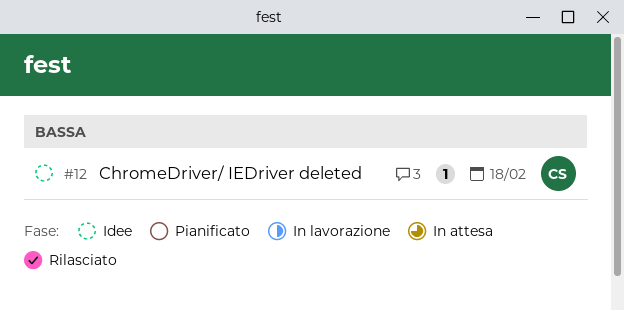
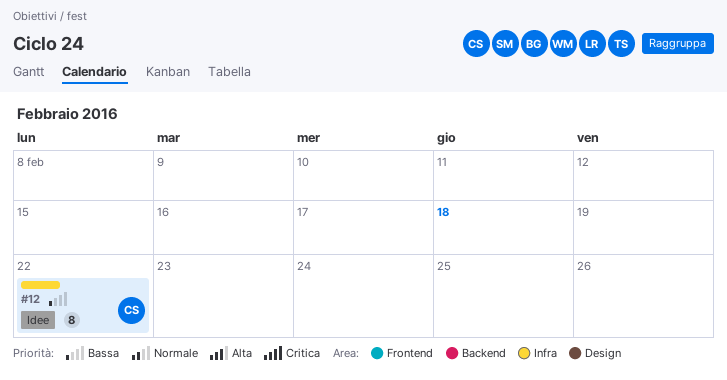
#12, estimate: 1 -> 8
#12, due: Feb 18 -> Feb 22

